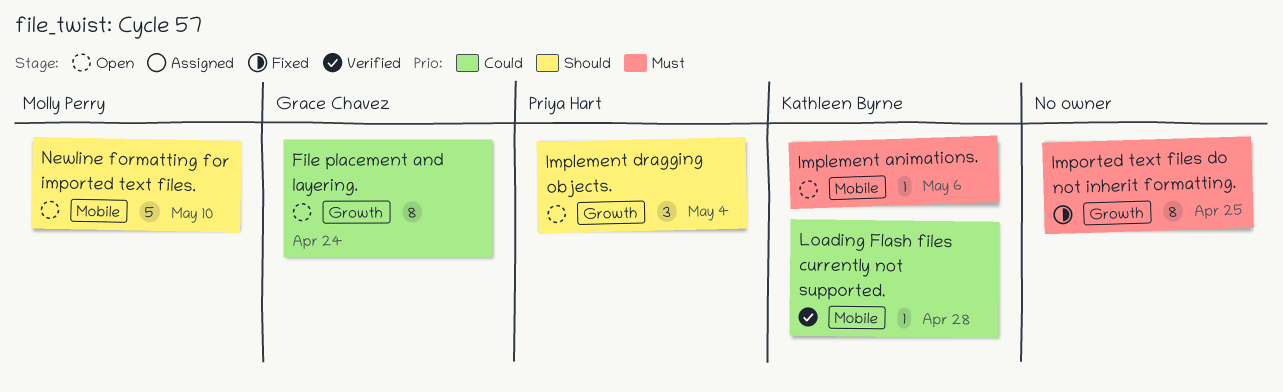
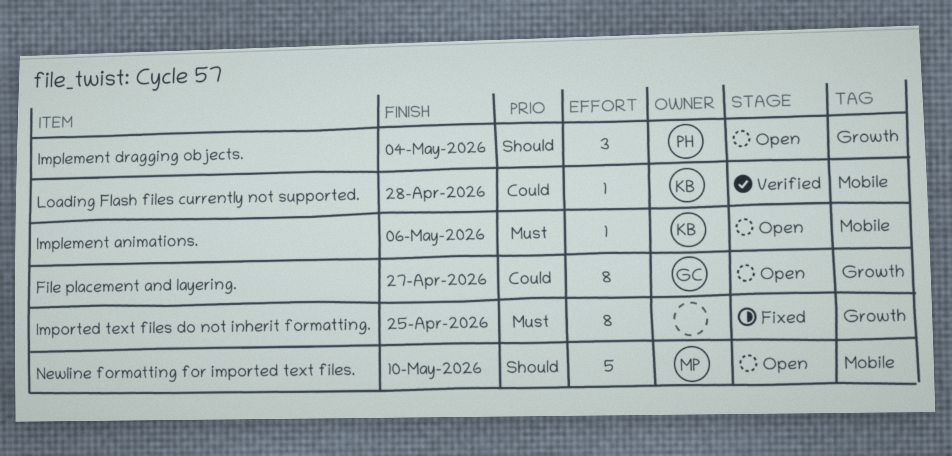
File placement and layering., due: Apr 24 -> Apr 27

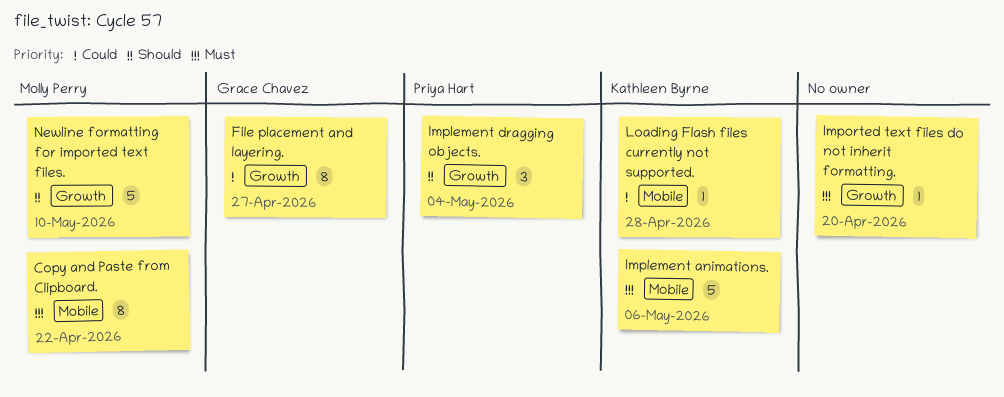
Copy and Paste from Clipboard.: none -> present
Implement animations., estimate: 1 -> 5
Imported text files do not inherit formatting., estimate: 8 -> 1
Imported text files do not inherit formatting., due: Apr 25 -> Apr 20
Newline formatting for imported text files., label: Mobile -> Growth

